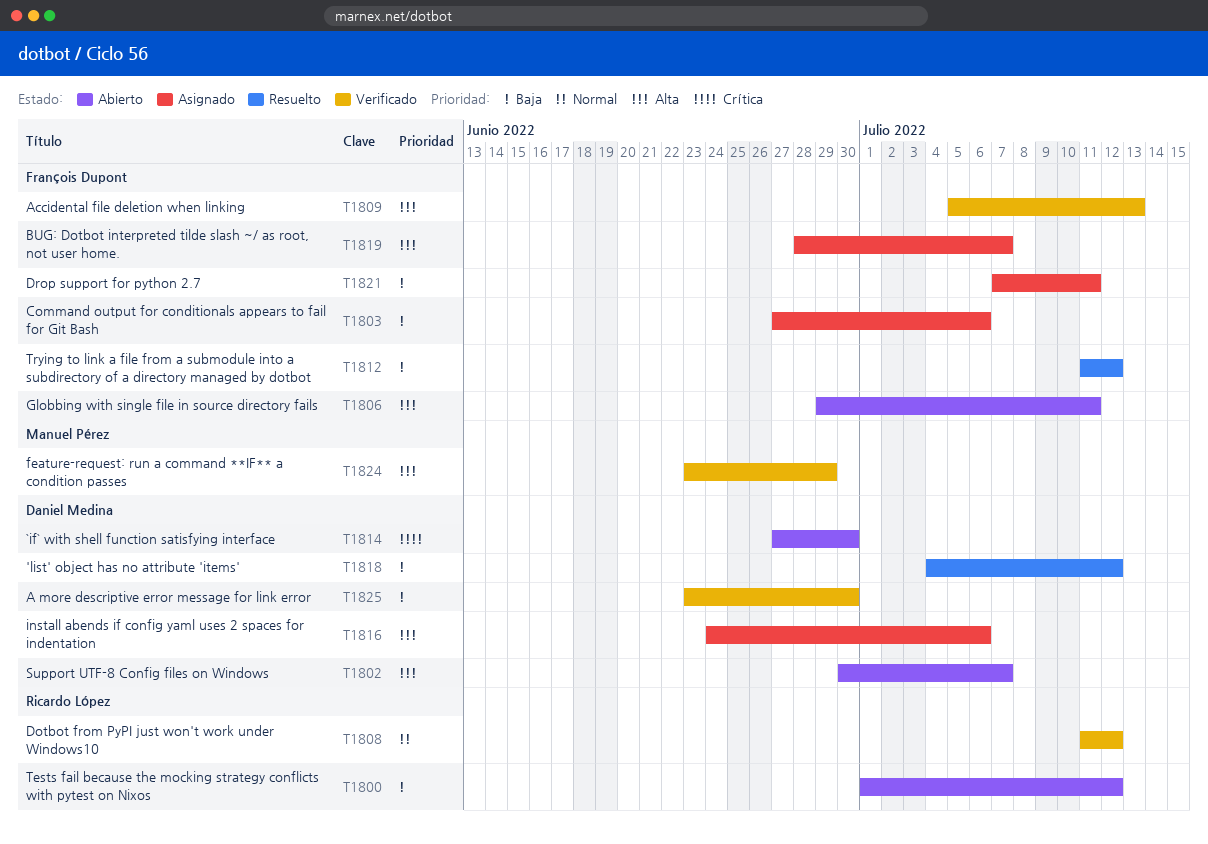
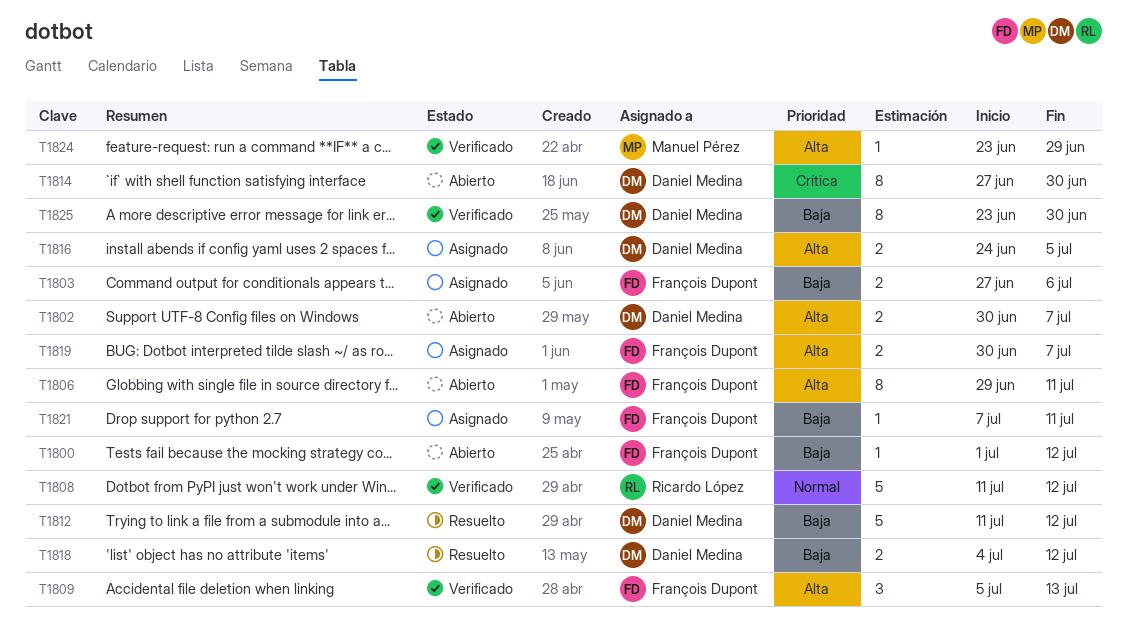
T1800, owner: Ricardo López -> François Dupont
T1812, owner: François Dupont -> Daniel Medina
T1816, due: Jul 6 -> Jul 5
T1819, start: Jun 28 -> Jun 30

